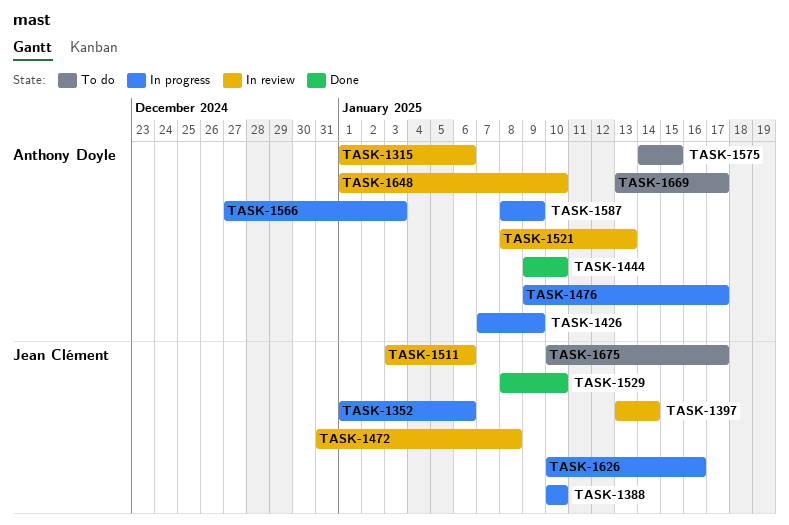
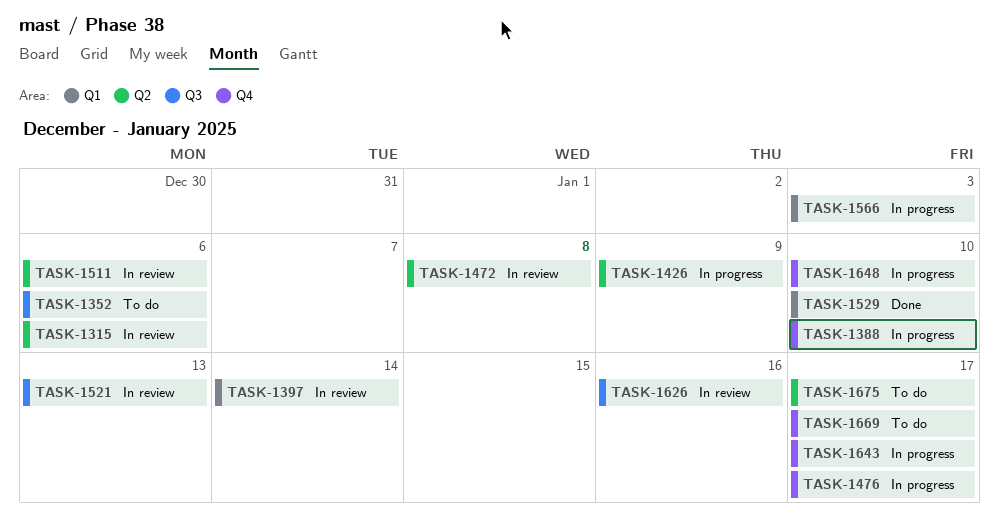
TASK-1352, status: In progress -> To do
TASK-1444: present -> none
TASK-1575: present -> none
TASK-1587: present -> none
TASK-1626, status: In progress -> In review
TASK-1643: none -> present
TASK-1648, status: In review -> In progress

